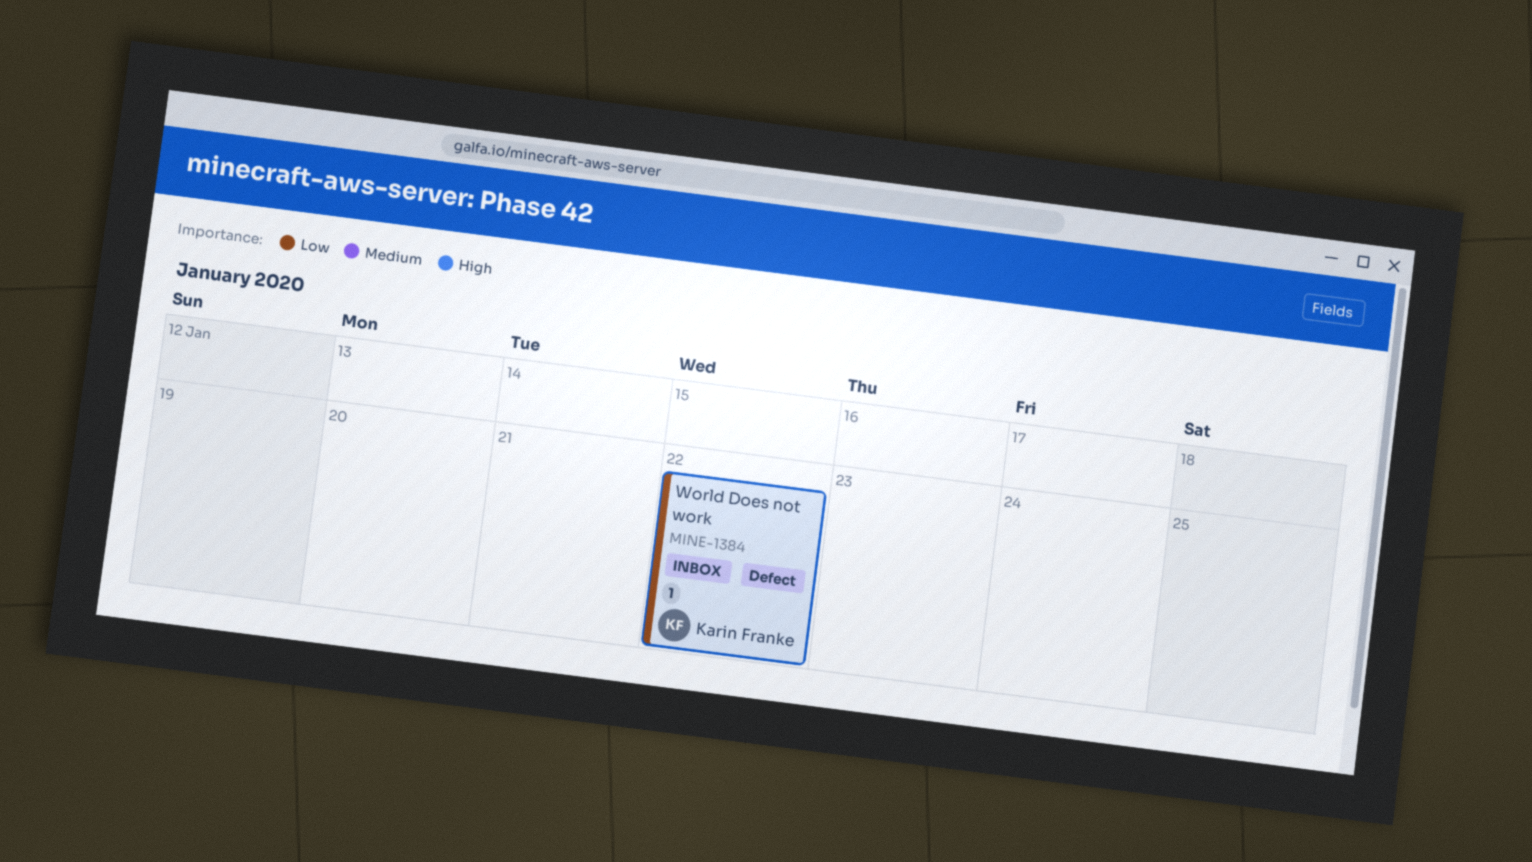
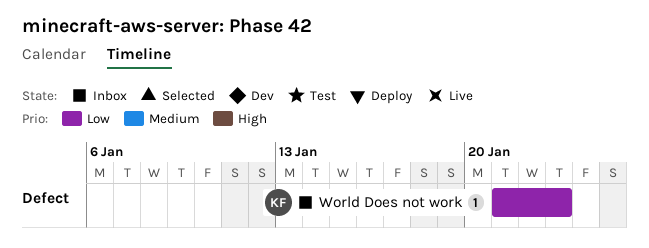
World Does not work, due: Jan 22 -> Jan 23

